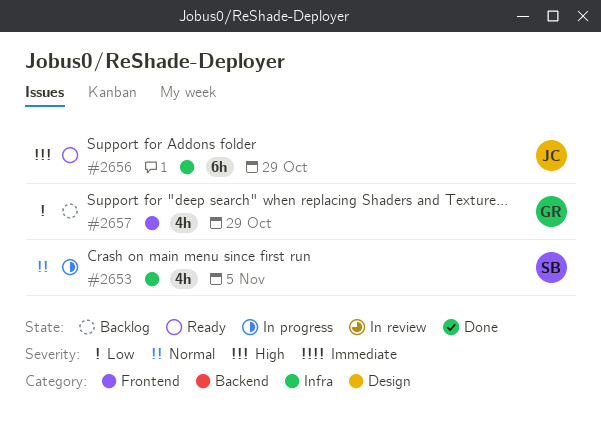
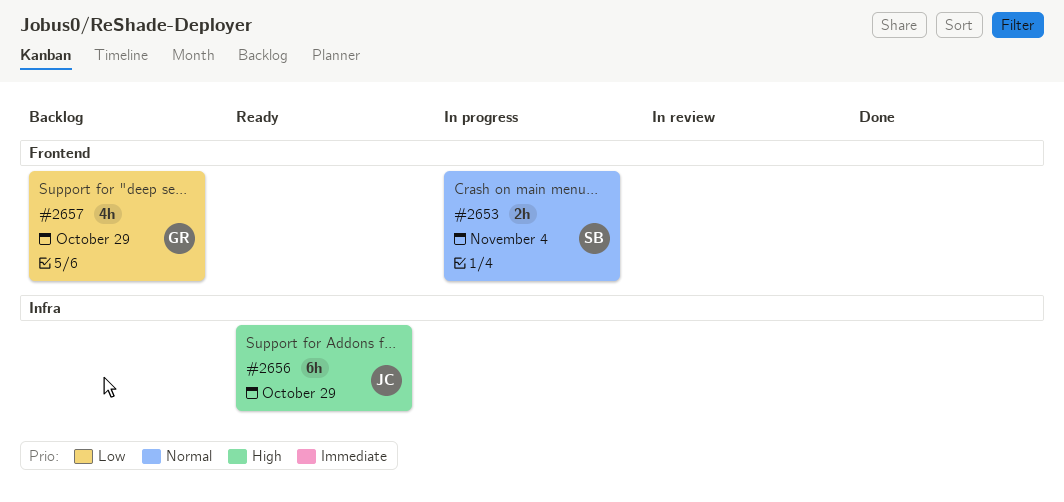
#2653, label: Infra -> Frontend
#2653, estimate: 4h -> 2h
#2653, due: Nov 5 -> Nov 4

